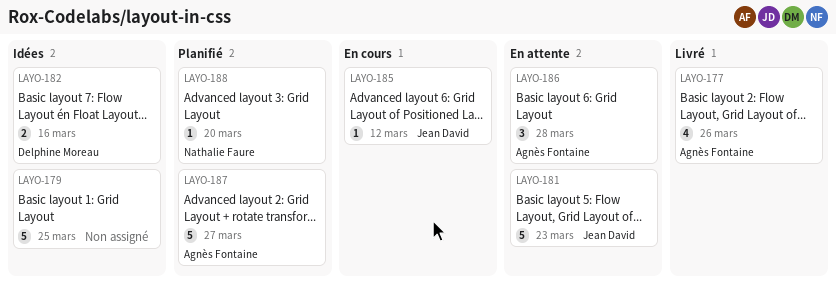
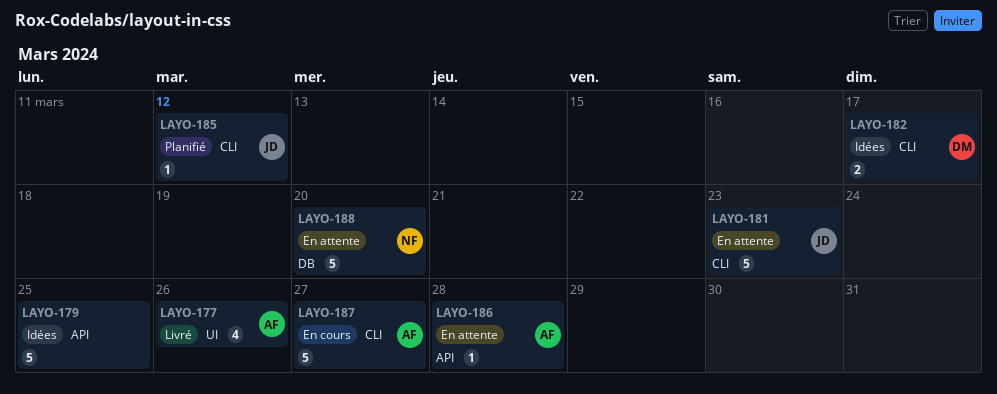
LAYO-182, due: Mar 16 -> Mar 17
LAYO-185, status: En cours -> Planifié
LAYO-186, estimate: 3 -> 1
LAYO-187, status: Planifié -> En cours
LAYO-188, status: Planifié -> En attente
LAYO-188, estimate: 1 -> 5

